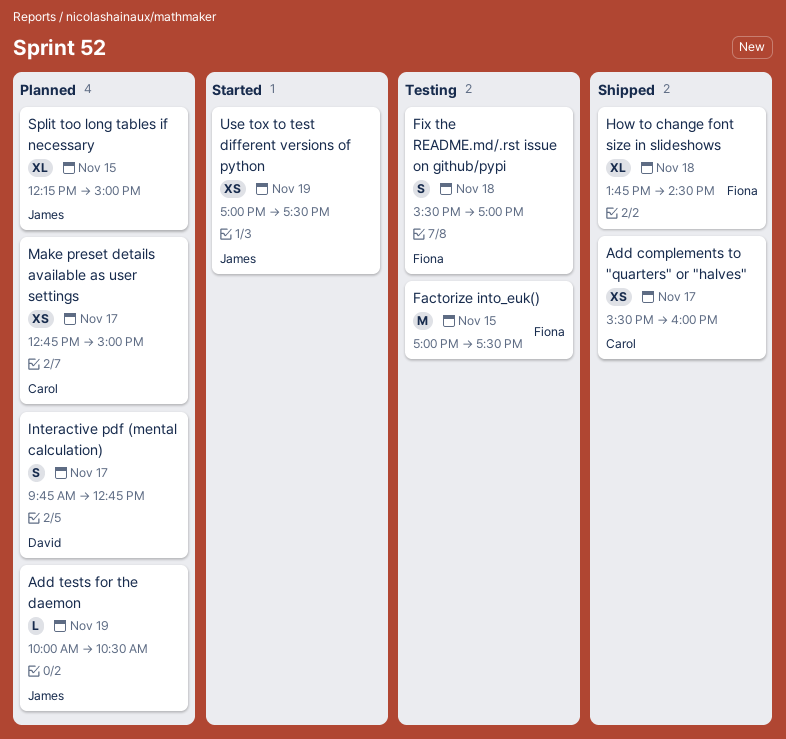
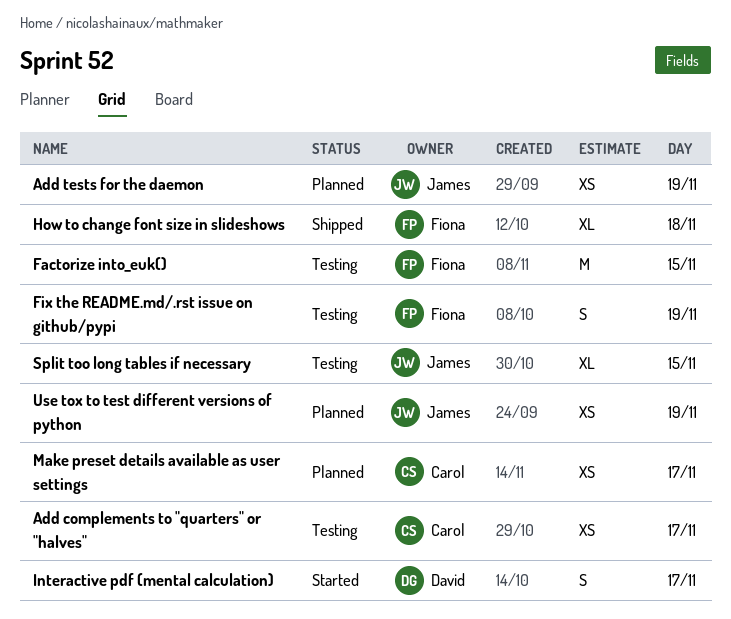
Add complements to "quarters" or "halves", status: Shipped -> Testing
Add tests for the daemon, estimate: L -> XS
Fix the README.md/.rst issue on github/pypi, day: Nov 18 -> Nov 19
Interactive pdf (mental calculation), status: Planned -> Started
Split too long tables if necessary, status: Planned -> Testing
Use tox to test different versions of python, status: Started -> Planned

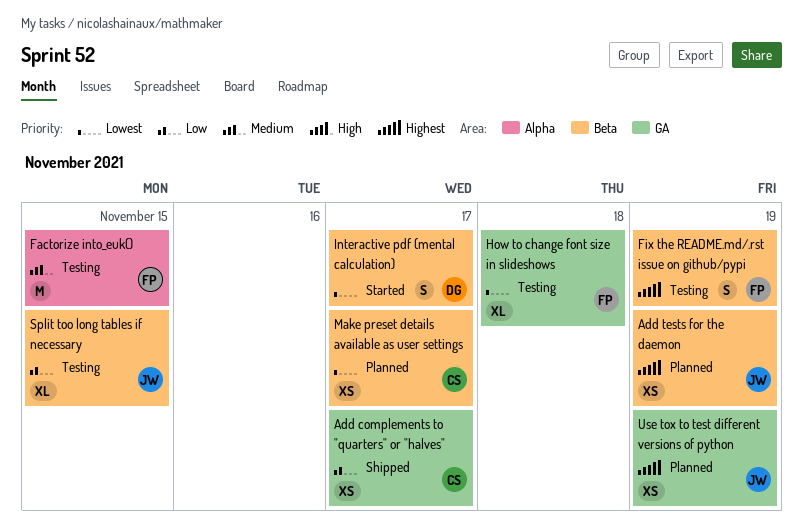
Add complements to "quarters" or "halves", status: Testing -> Shipped
How to change font size in slideshows, status: Shipped -> Testing

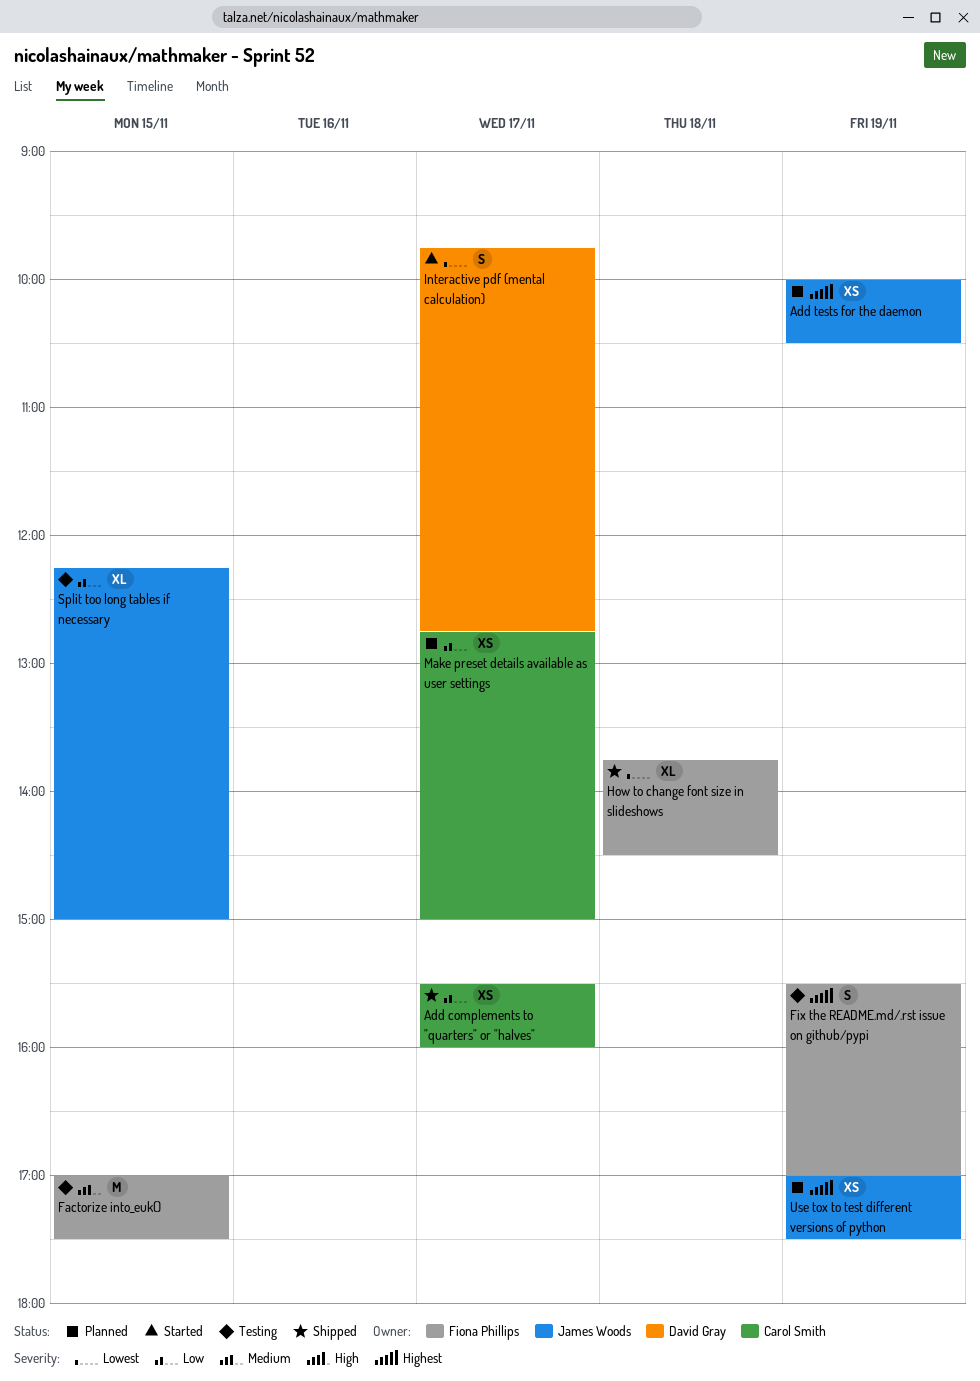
How to change font size in slideshows, status: Testing -> Shipped
Make preset details available as user settings, priority: Lowest -> Low

